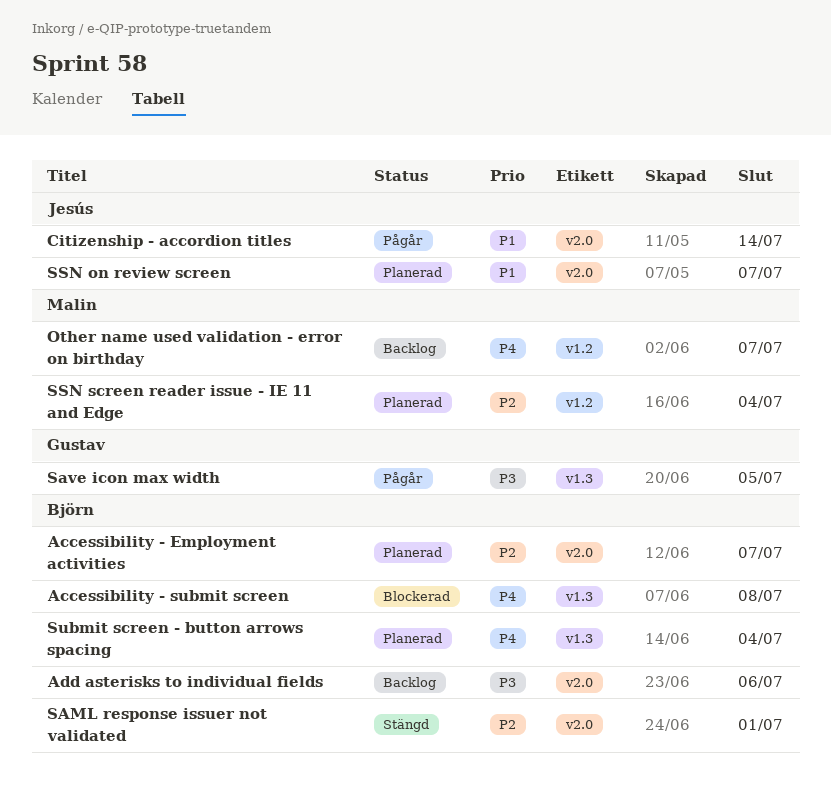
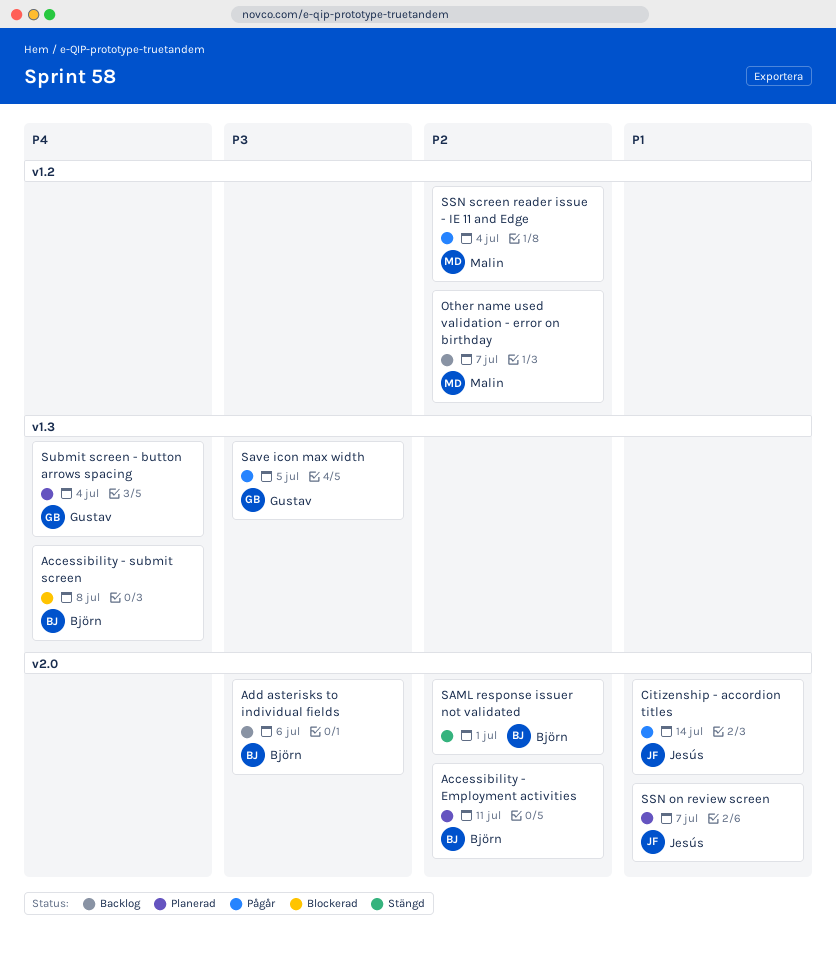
Accessibility - Employment activities, due: Jul 7 -> Jul 11
Other name used validation - error on birthday, priority: P4 -> P2
SSN screen reader issue - IE 11 and Edge, status: Planerad -> Pågår
Submit screen - button arrows spacing, owner: Björn -> Gustav

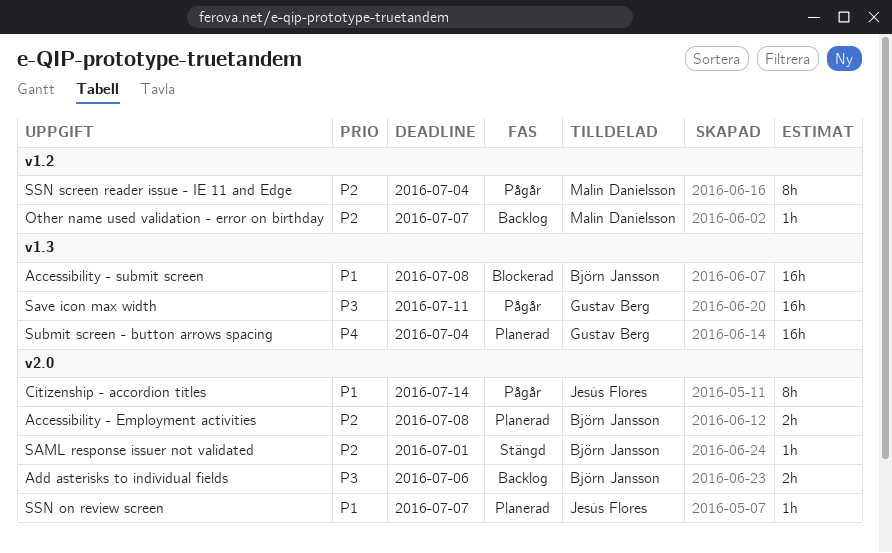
Accessibility - Employment activities, due: Jul 11 -> Jul 8
Accessibility - submit screen, priority: P4 -> P1
Save icon max width, due: Jul 5 -> Jul 11

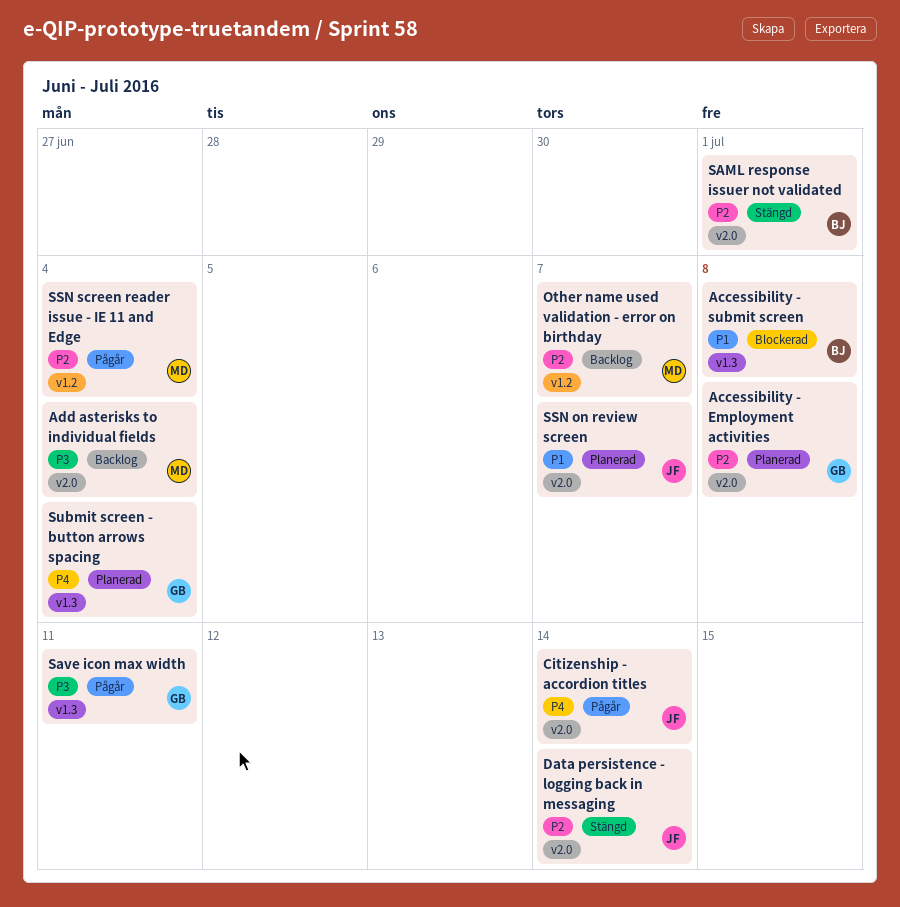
Accessibility - Employment activities, owner: Björn Jansson -> Gustav Berg
Add asterisks to individual fields, owner: Björn Jansson -> Malin Danielsson
Add asterisks to individual fields, due: Jul 6 -> Jul 4
Citizenship - accordion titles, priority: P1 -> P4
Data persistence - logging back in messaging: none -> present

